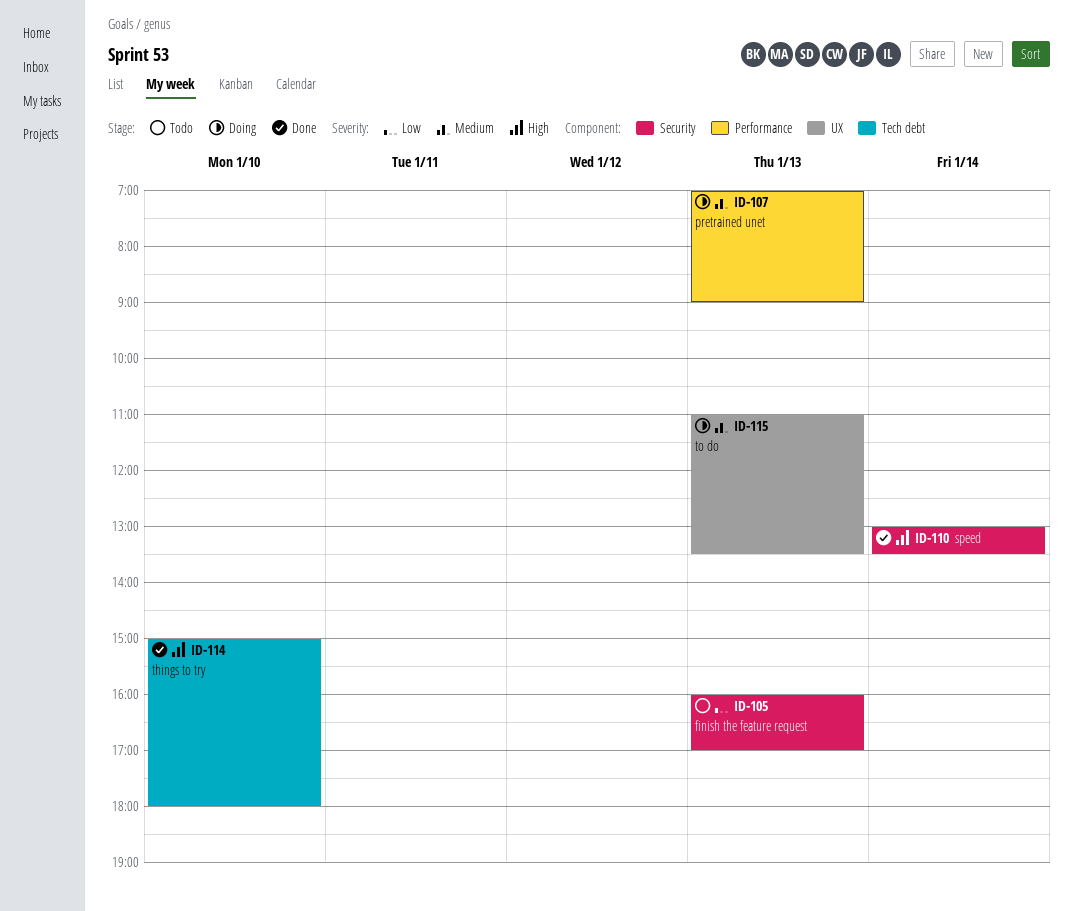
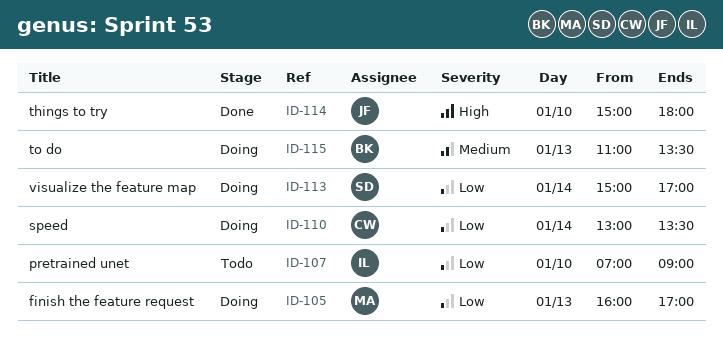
ID-105, status: Todo -> Doing
ID-107, status: Doing -> Todo
ID-107, priority: Medium -> Low
ID-107, day: Jan 13 -> Jan 10
ID-110, status: Done -> Doing
ID-110, priority: High -> Low
ID-113: none -> present

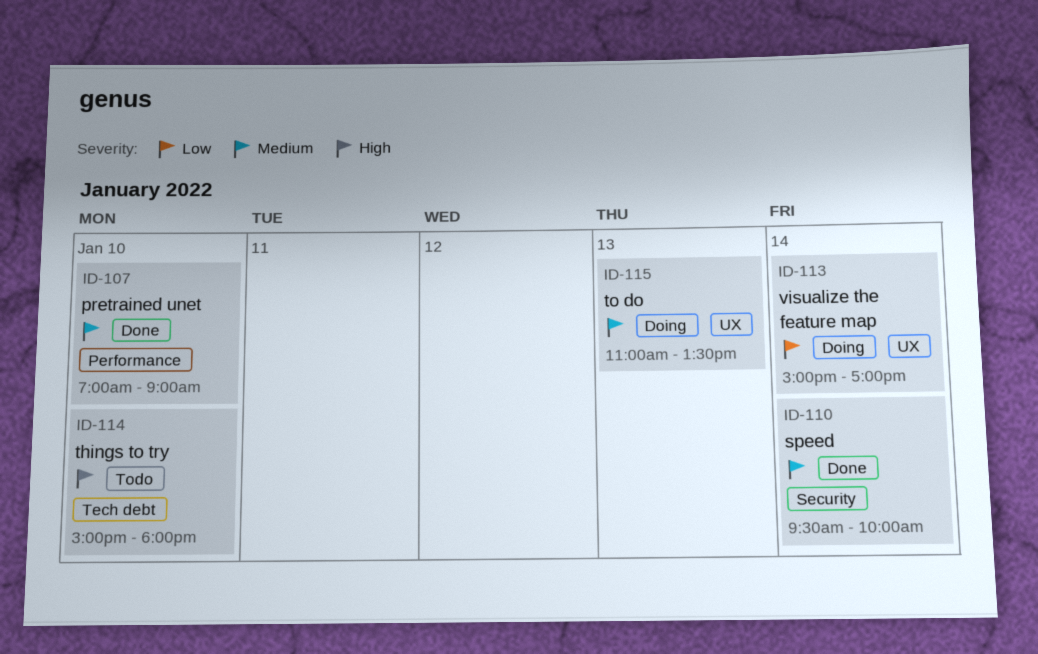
ID-105: present -> none
ID-107, status: Todo -> Done
ID-107, priority: Low -> Medium
ID-110, status: Doing -> Done
ID-110, priority: Low -> Medium
ID-110, begins: 13:00 -> 09:30
ID-110, ends: 13:30 -> 10:00
ID-114, status: Done -> Todo

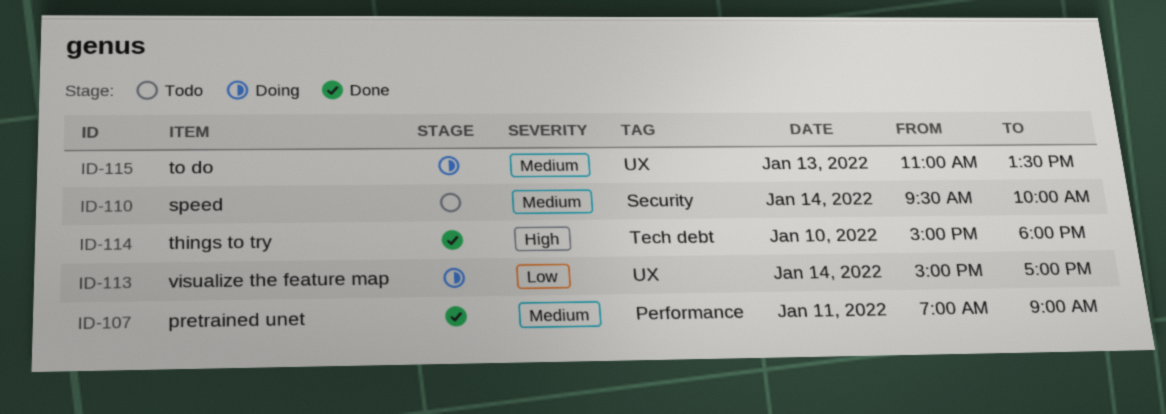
ID-107, day: Jan 10 -> Jan 11
ID-110, status: Done -> Todo
ID-114, status: Todo -> Done

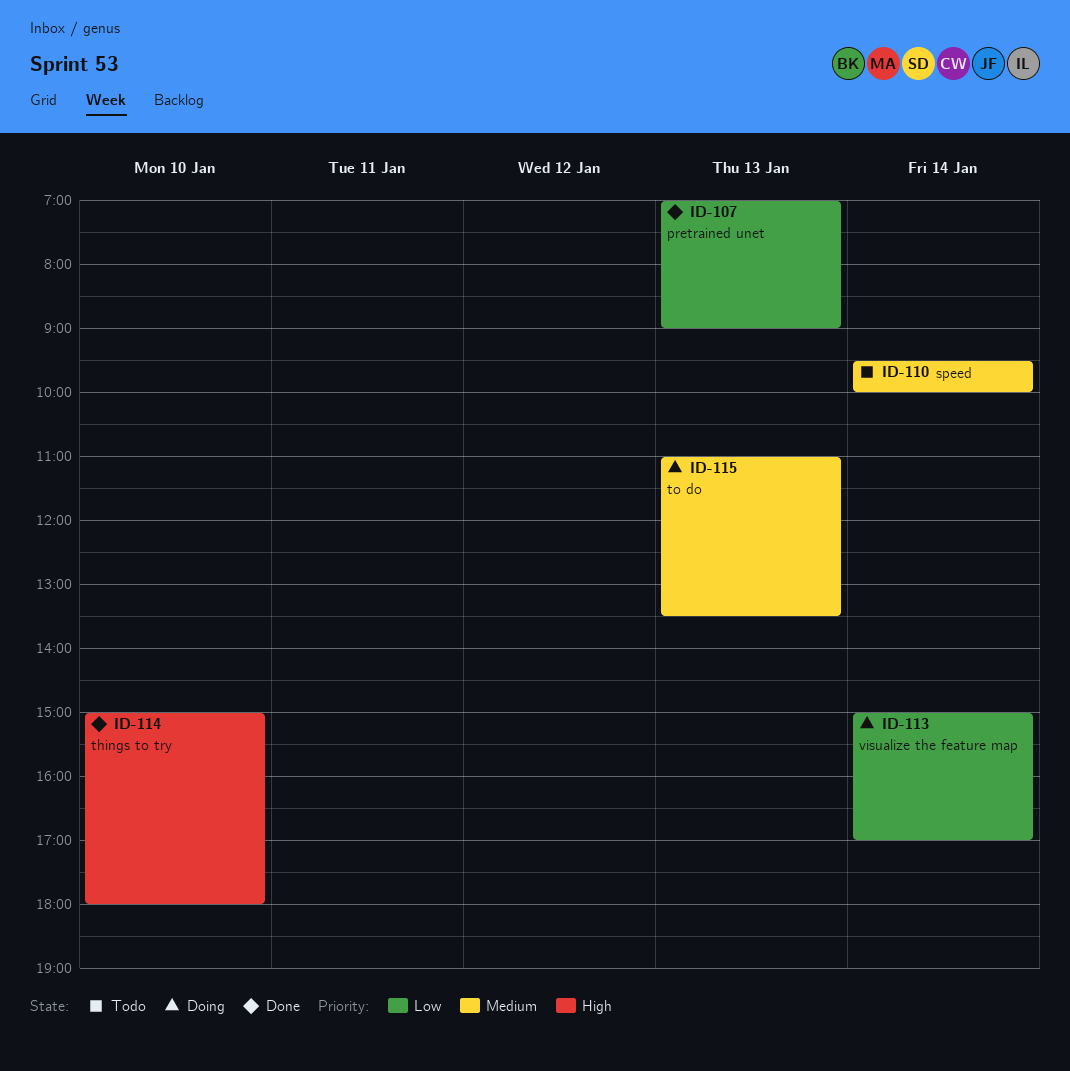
ID-107, priority: Medium -> Low
ID-107, day: Jan 11 -> Jan 13

